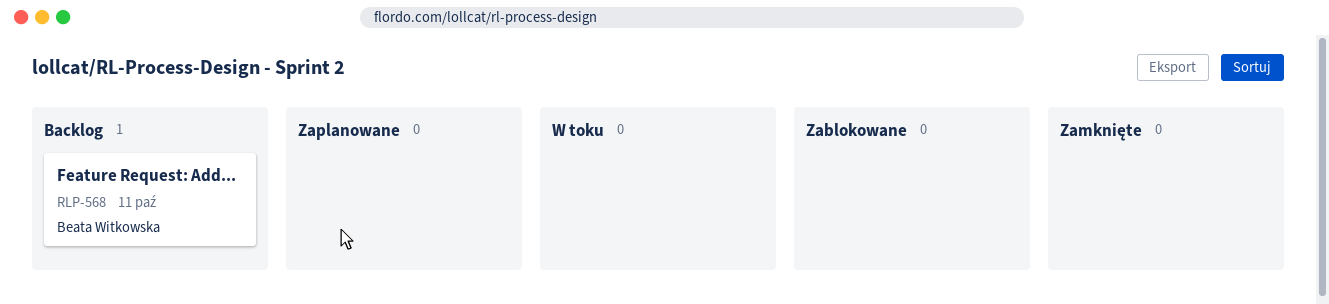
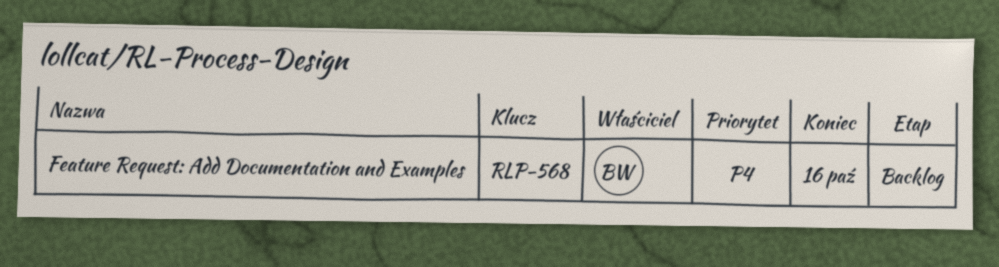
RLP-568, due: Oct 11 -> Oct 16

